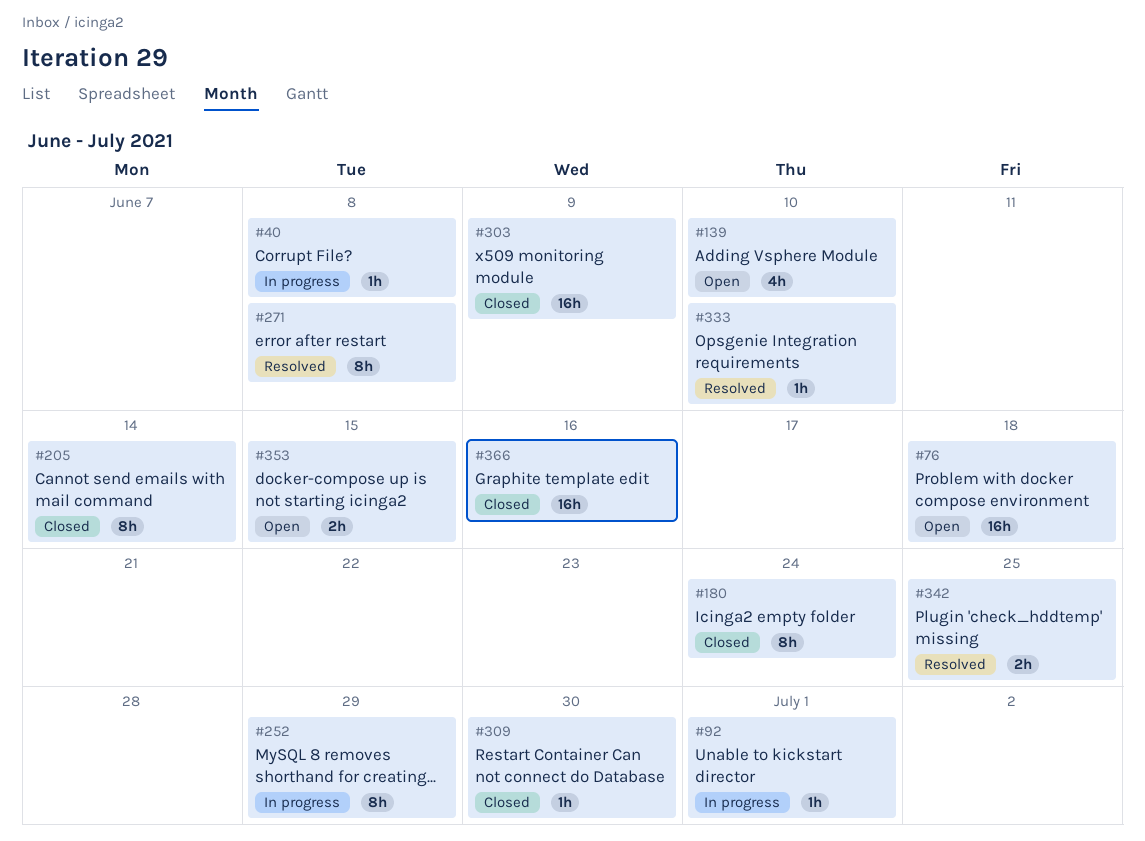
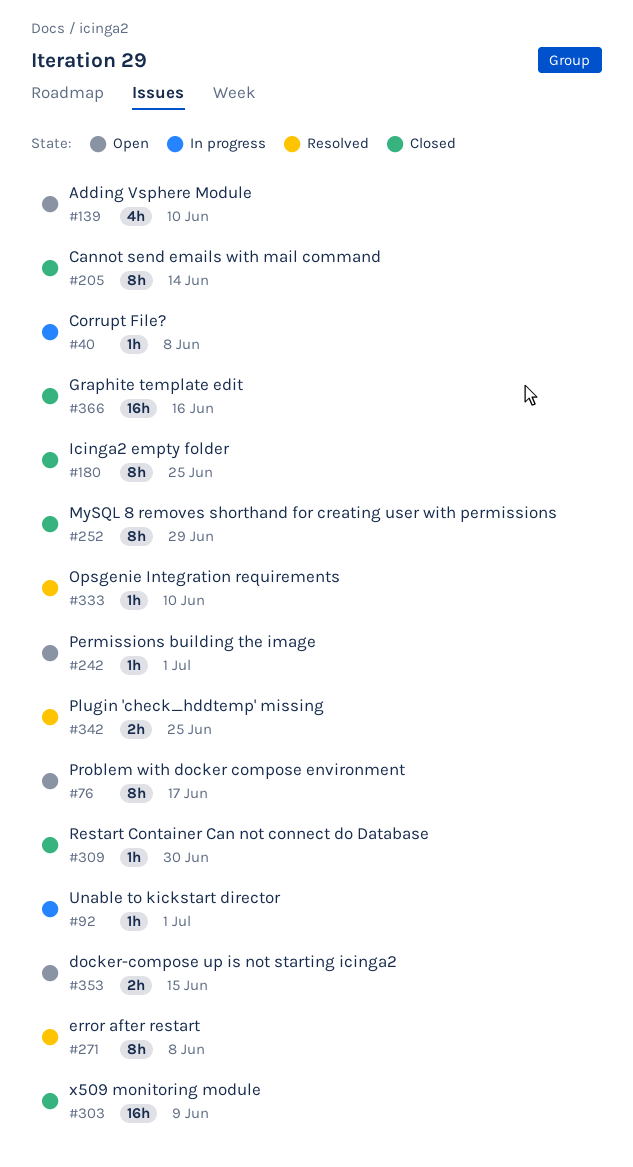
#76, estimate: 16h -> 8h
#76, due: Jun 18 -> Jun 17
#180, due: Jun 24 -> Jun 25
#242: none -> present
#252, status: In progress -> Closed

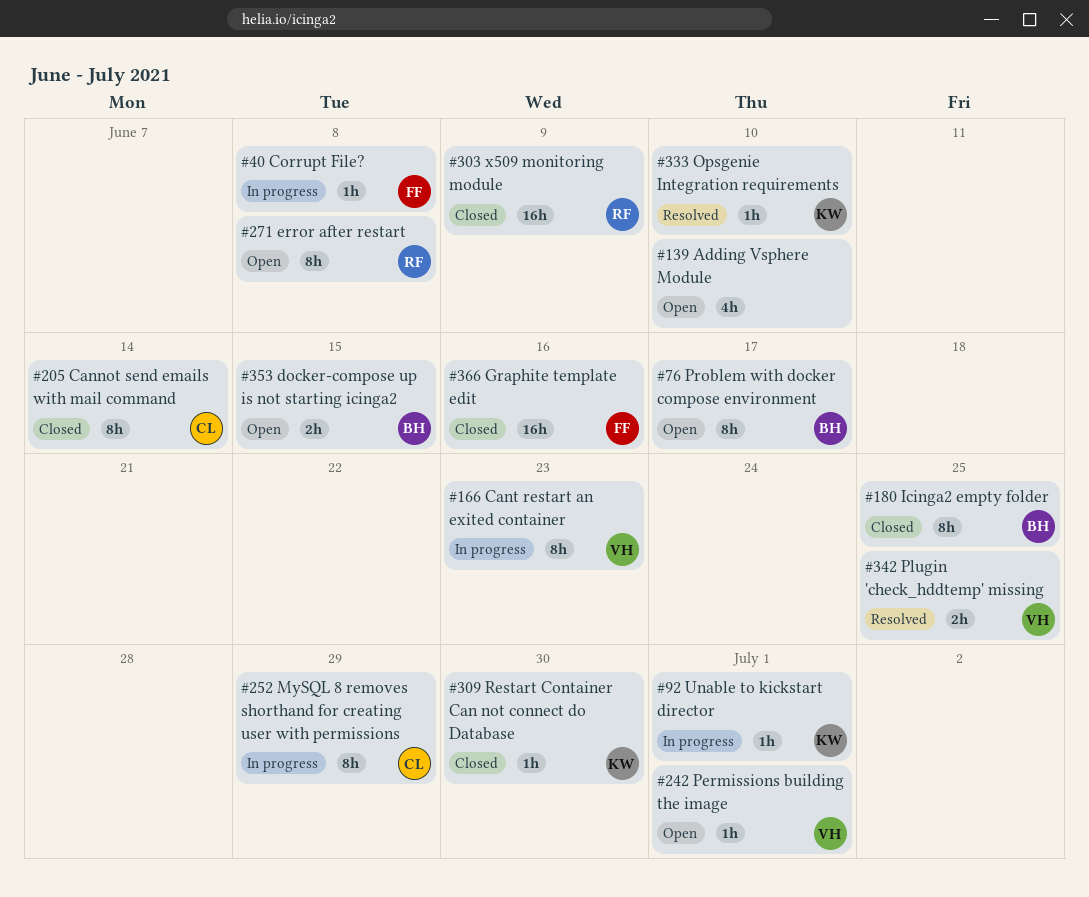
#166: none -> present
#252, status: Closed -> In progress
#271, status: Resolved -> Open

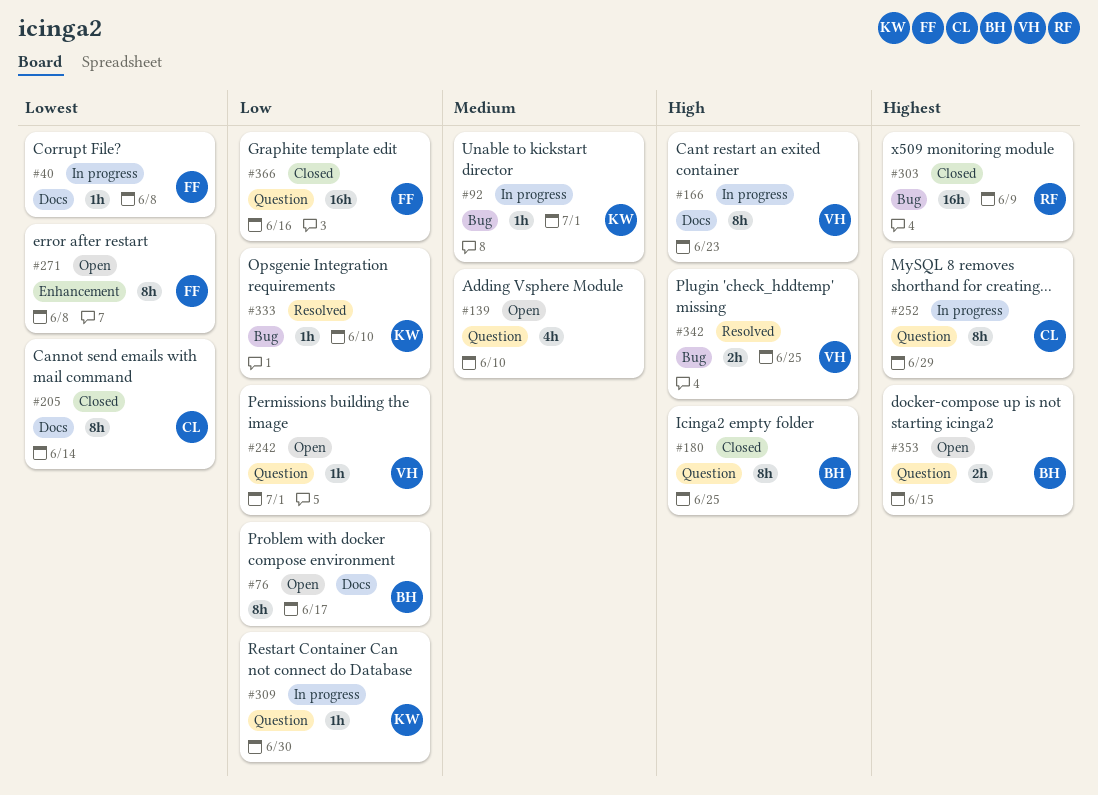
#271, owner: RF -> FF
#309, status: Closed -> In progress

